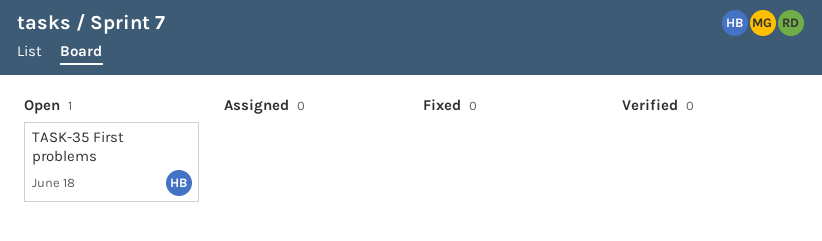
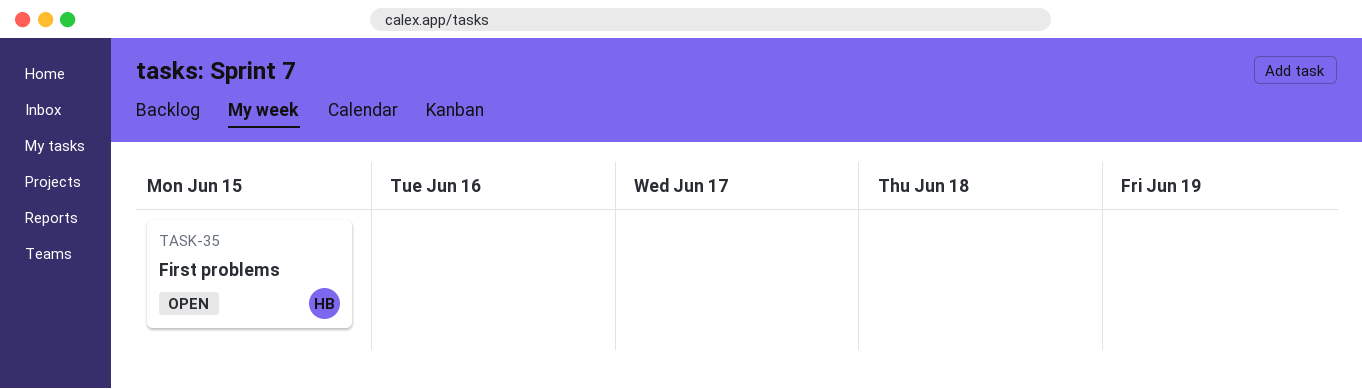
TASK-35, due: Jun 18 -> Jun 15

